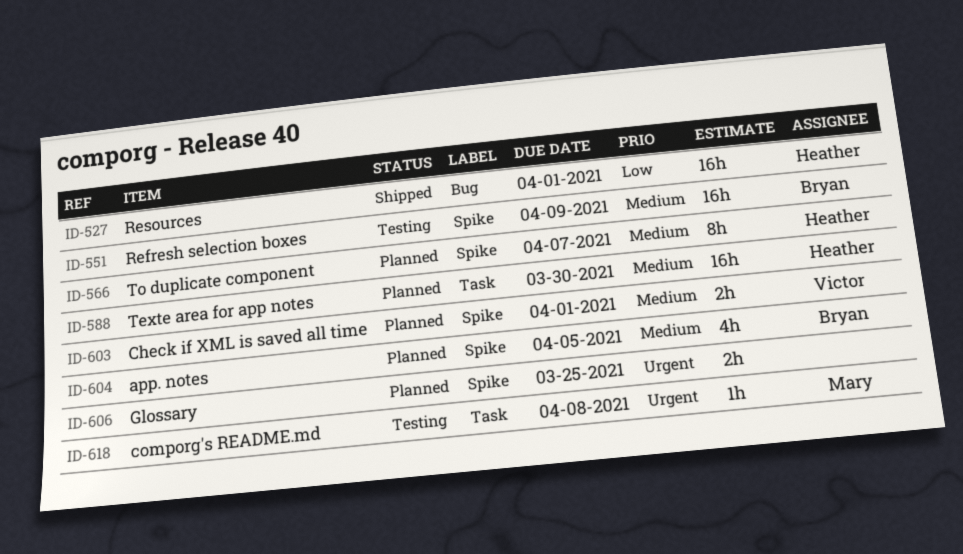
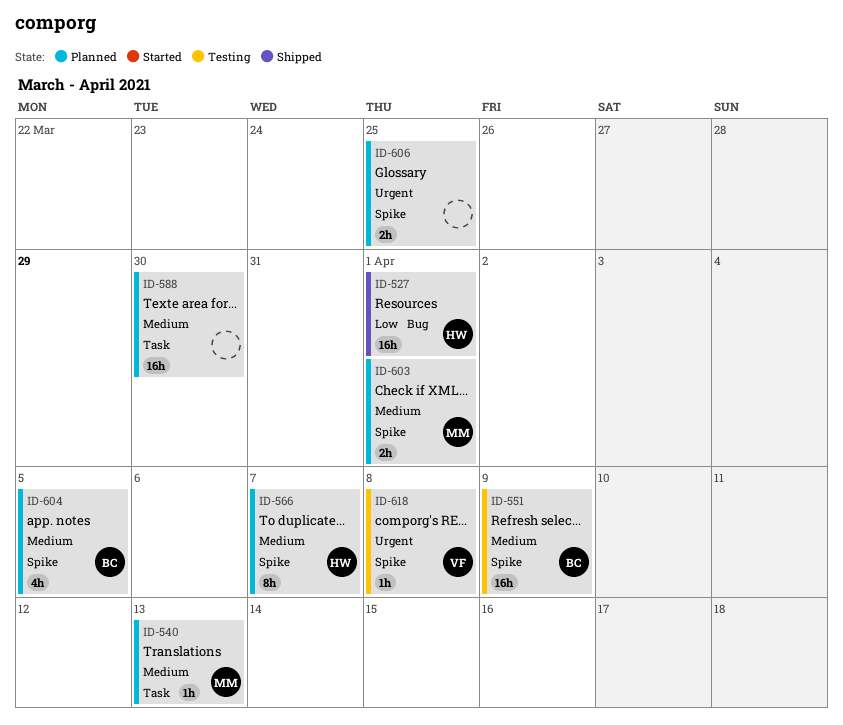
ID-540: none -> present
ID-588, owner: Heather -> none
ID-603, owner: Victor -> Mary
ID-618, owner: Mary -> Victor
ID-618, label: Task -> Spike

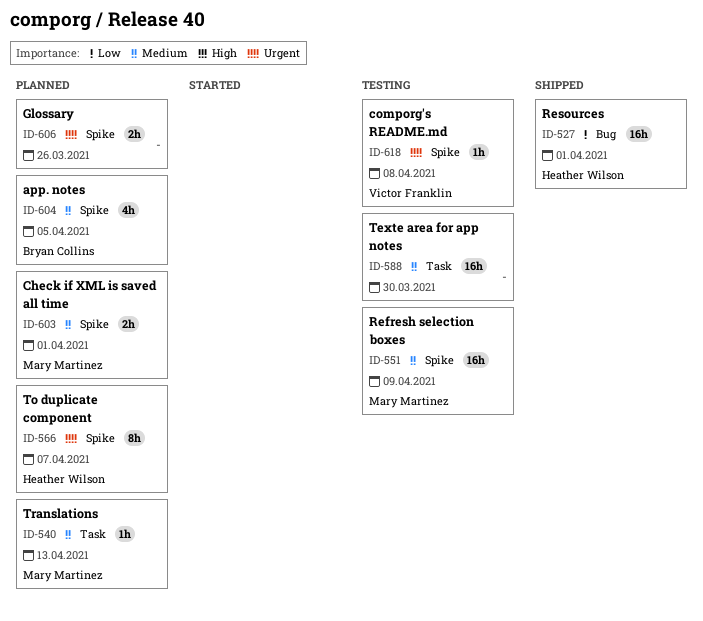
ID-551, owner: Bryan Collins -> Mary Martinez
ID-566, priority: Medium -> Urgent
ID-588, status: Planned -> Testing
ID-606, due: Mar 25 -> Mar 26

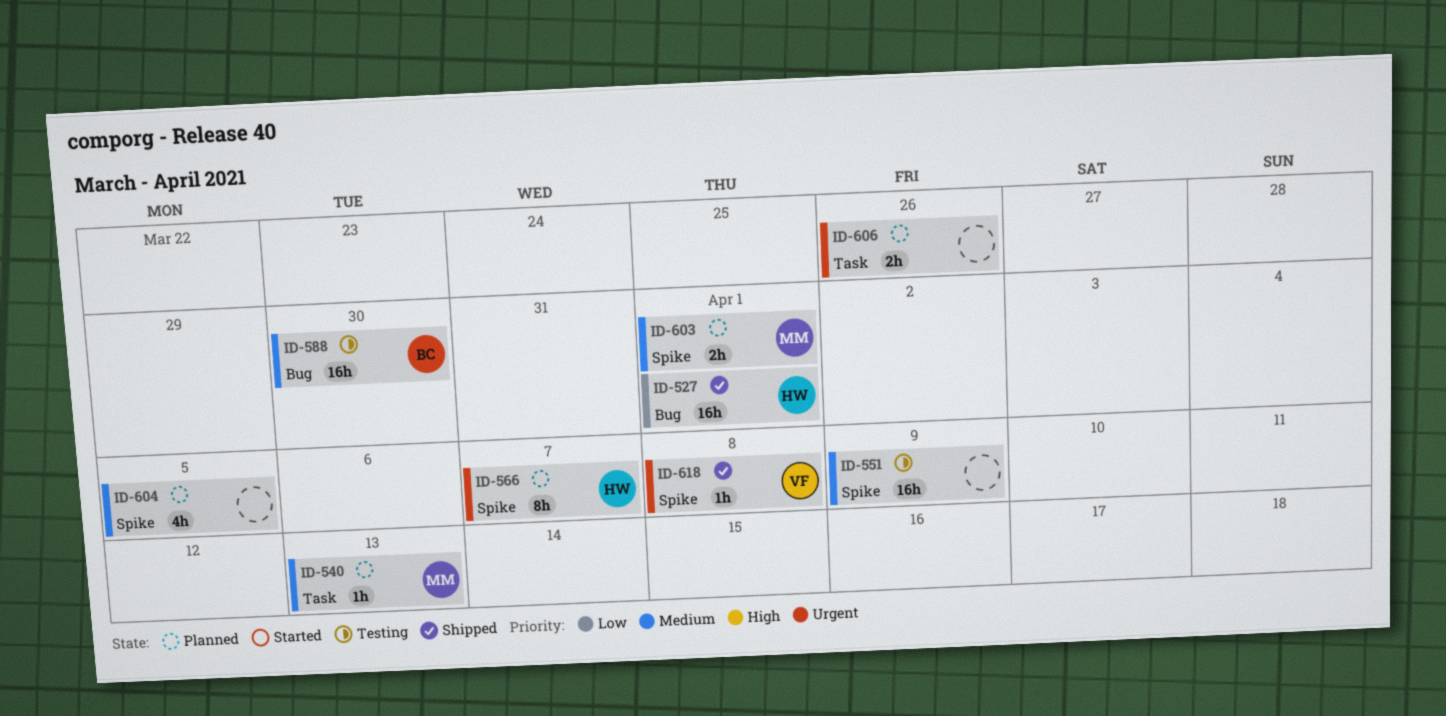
ID-551, owner: Mary Martinez -> none
ID-588, owner: none -> Bryan Collins
ID-588, label: Task -> Bug
ID-604, owner: Bryan Collins -> none
ID-606, label: Spike -> Task
ID-618, status: Testing -> Shipped

